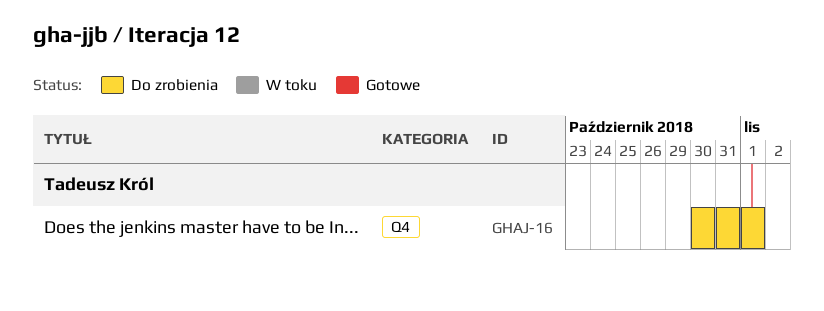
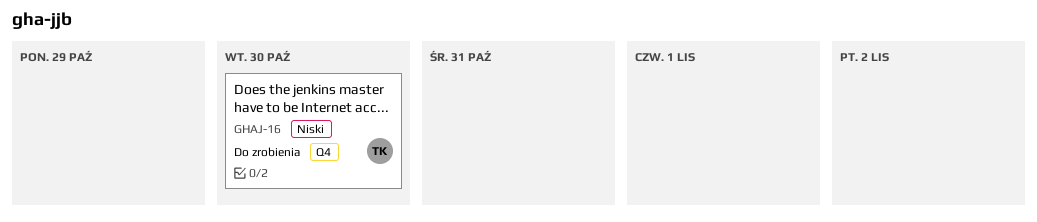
GHAJ-16, due: Nov 1 -> Oct 30

